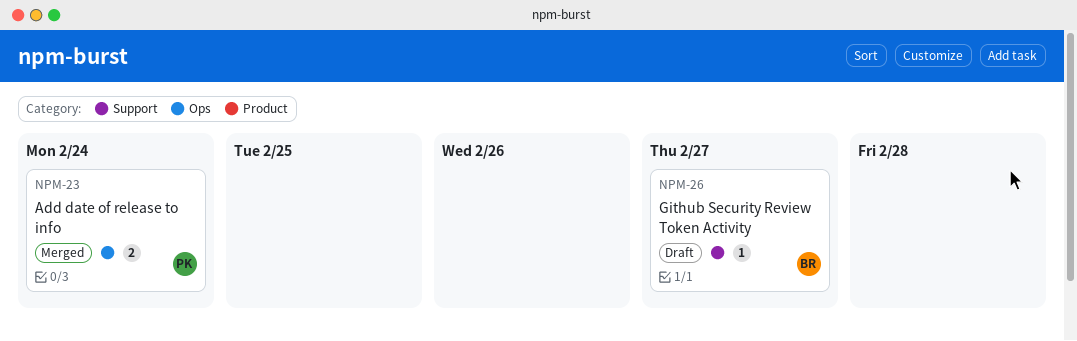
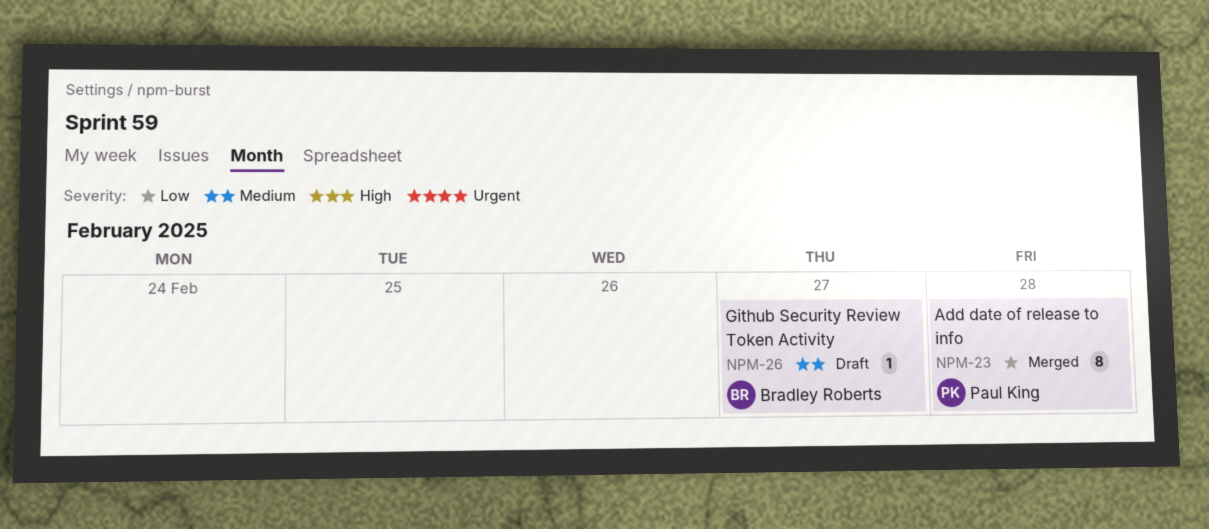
NPM-23, estimate: 2 -> 8
NPM-23, due: Feb 24 -> Feb 28

